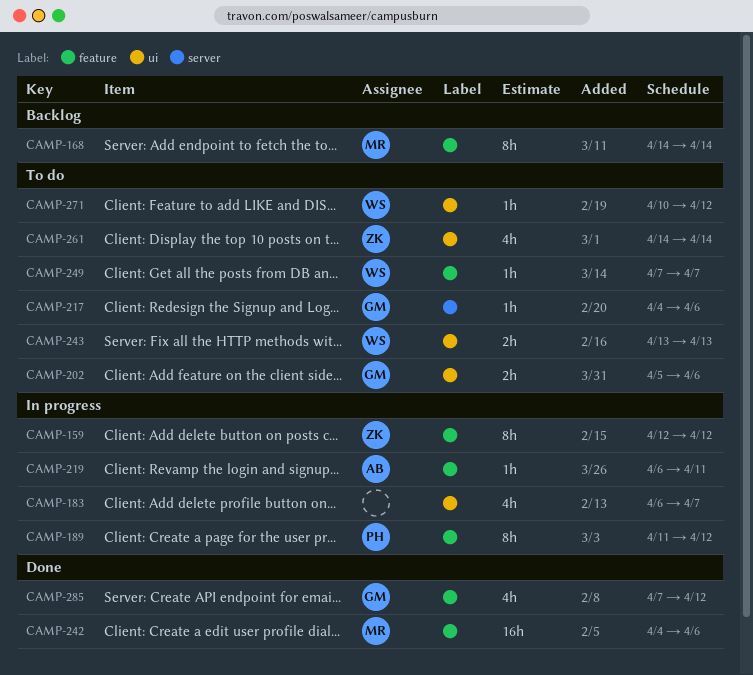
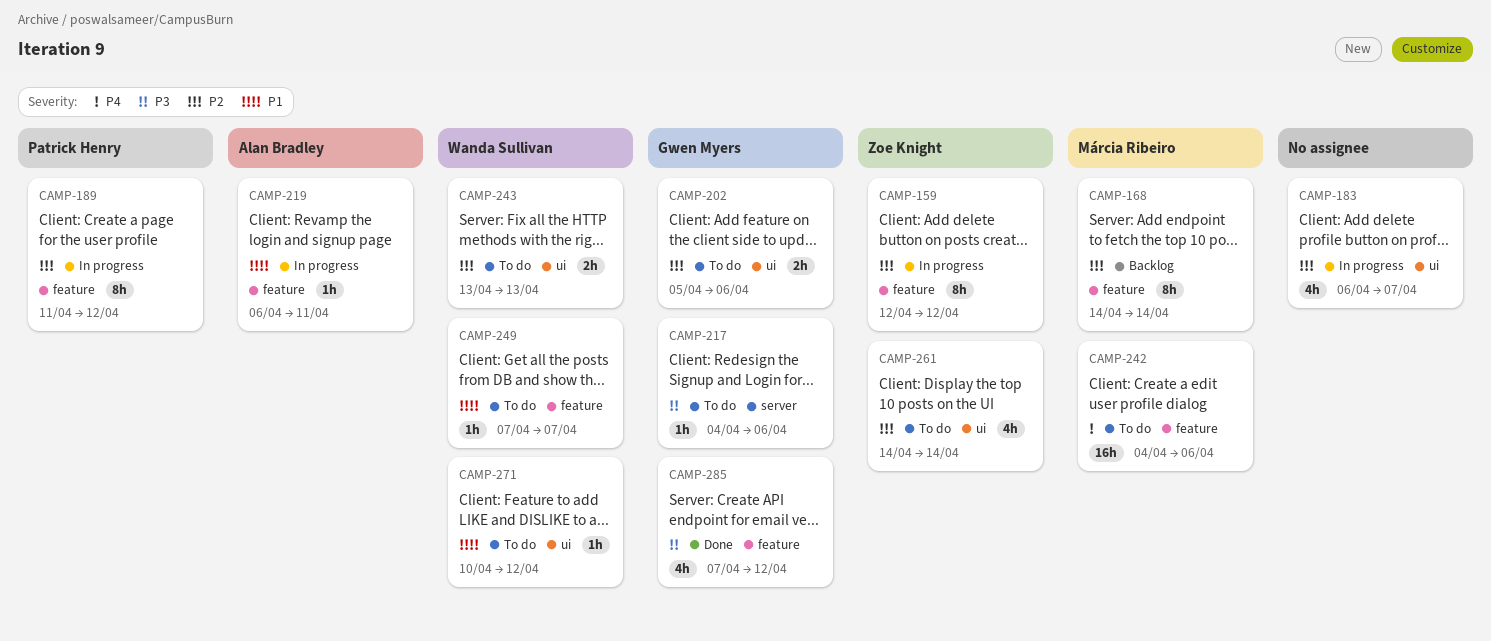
CAMP-242, status: Done -> To do

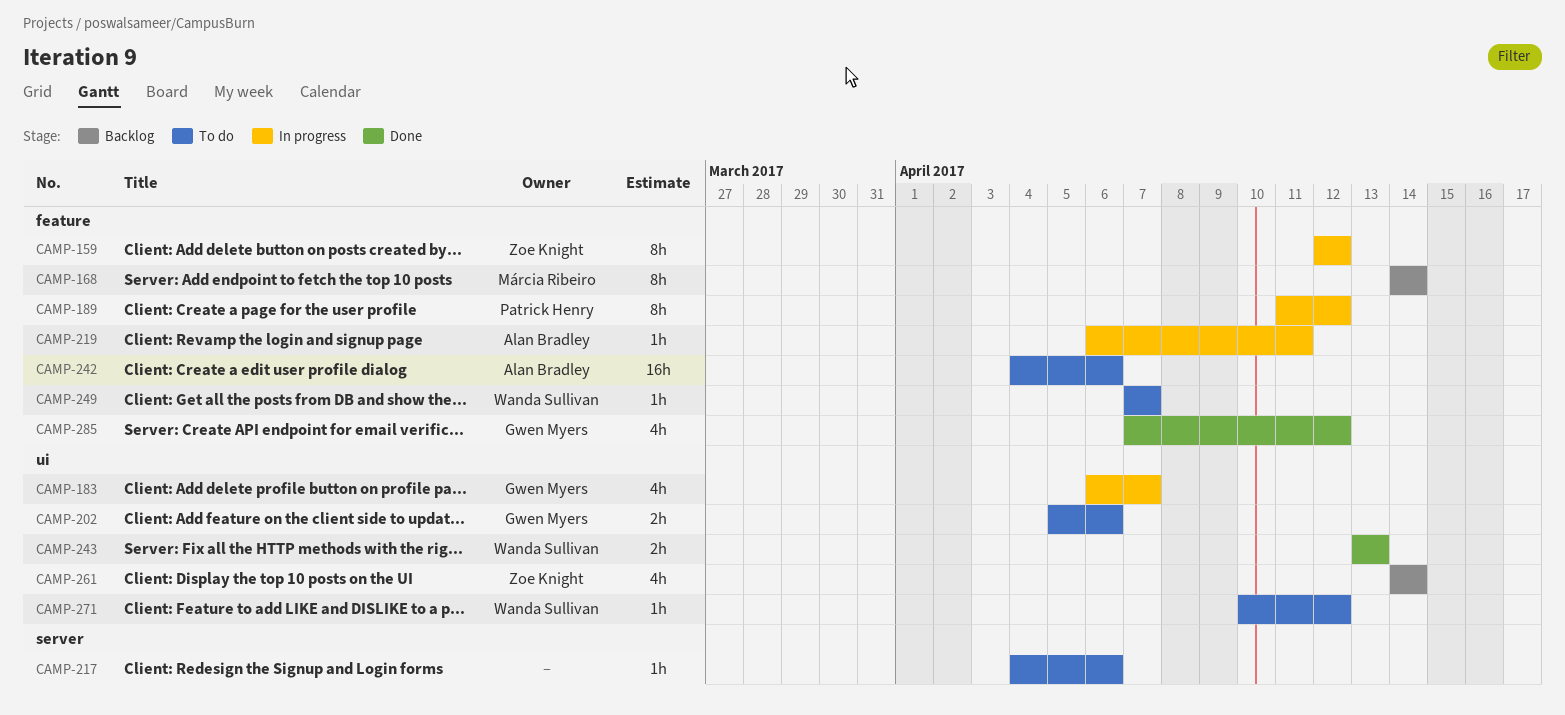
CAMP-183, owner: none -> Gwen Myers
CAMP-217, owner: Gwen Myers -> none
CAMP-242, owner: Márcia Ribeiro -> Alan Bradley
CAMP-243, status: To do -> Done
CAMP-261, status: To do -> Backlog

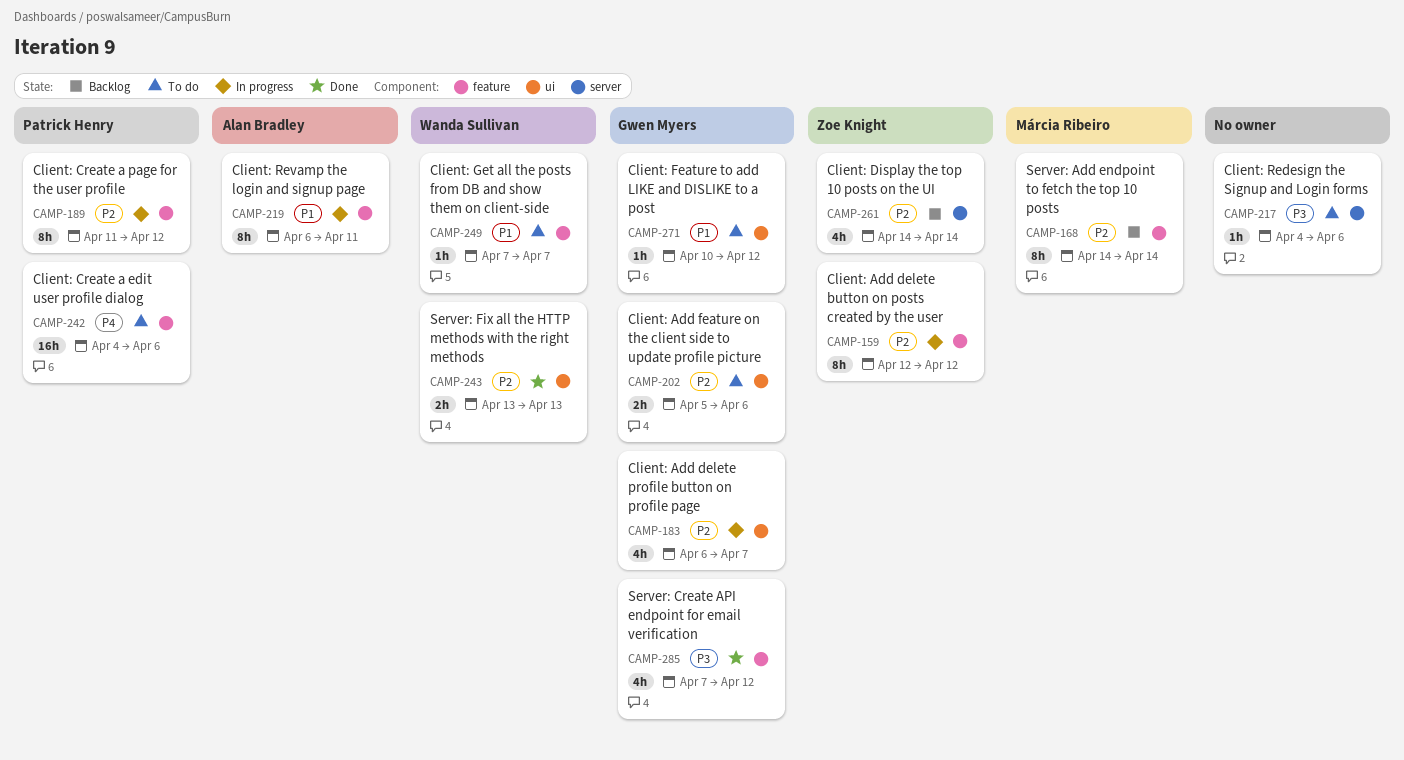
CAMP-219, estimate: 1h -> 8h
CAMP-242, owner: Alan Bradley -> Patrick Henry
CAMP-261, label: ui -> server
CAMP-271, owner: Wanda Sullivan -> Gwen Myers

